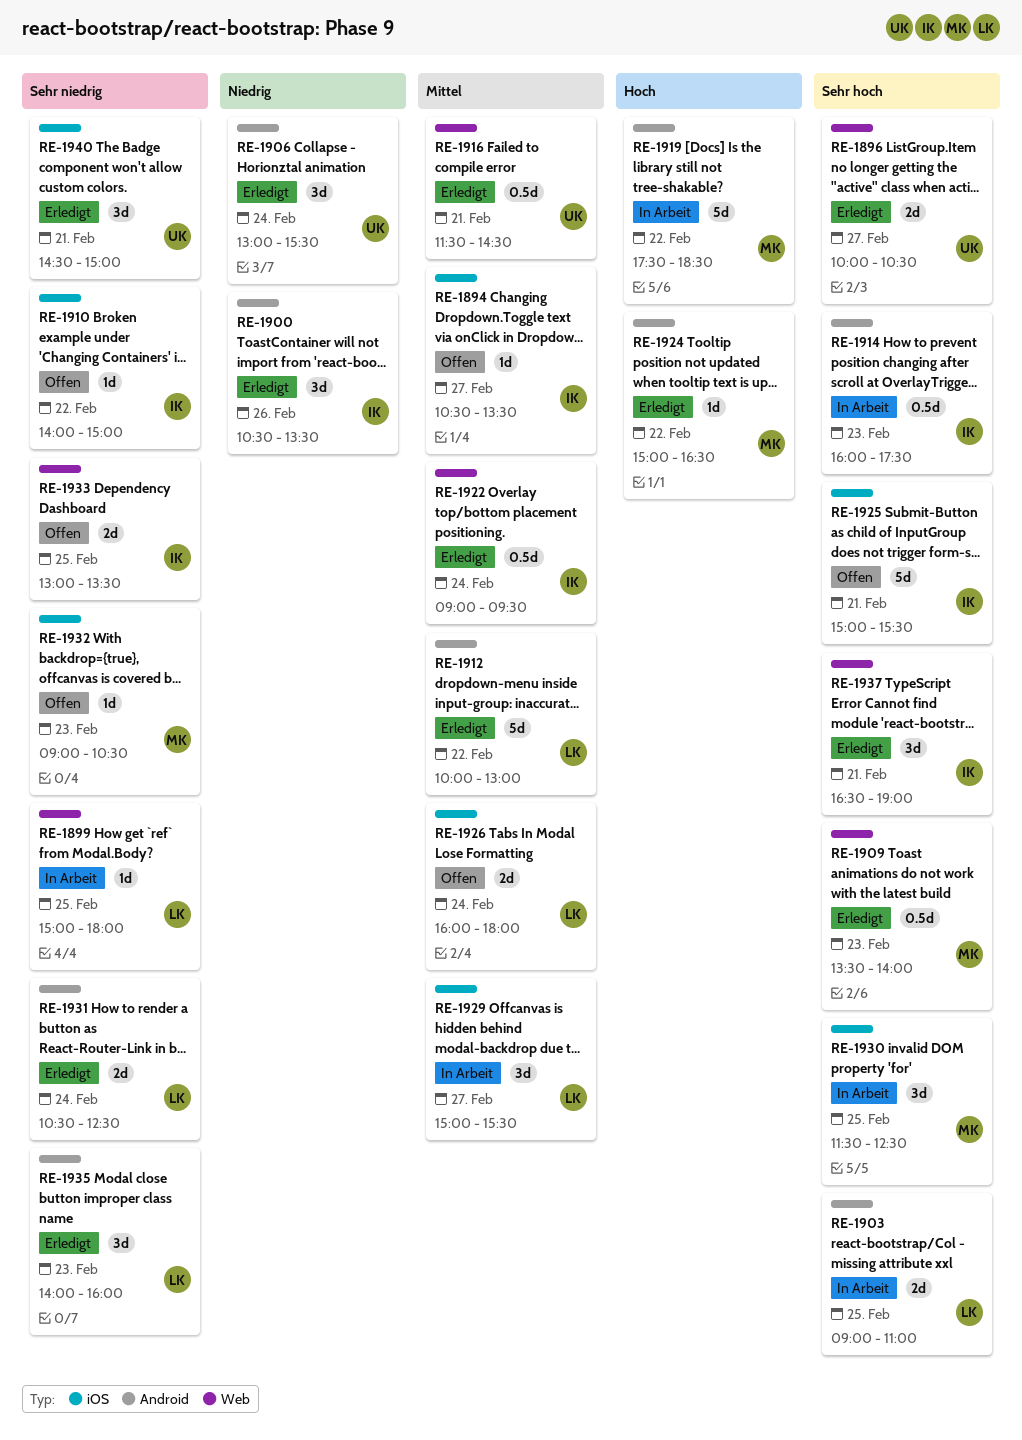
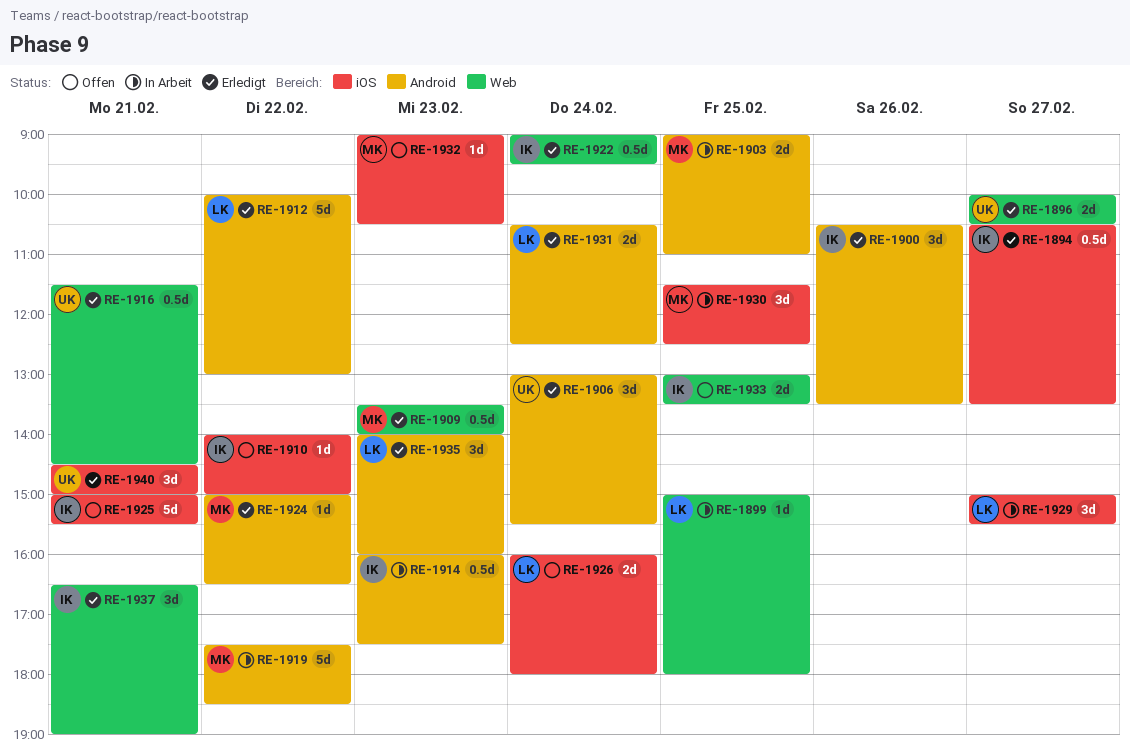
RE-1894, status: Offen -> Erledigt
RE-1894, estimate: 1d -> 0.5d
RE-1903, owner: LK -> MK

